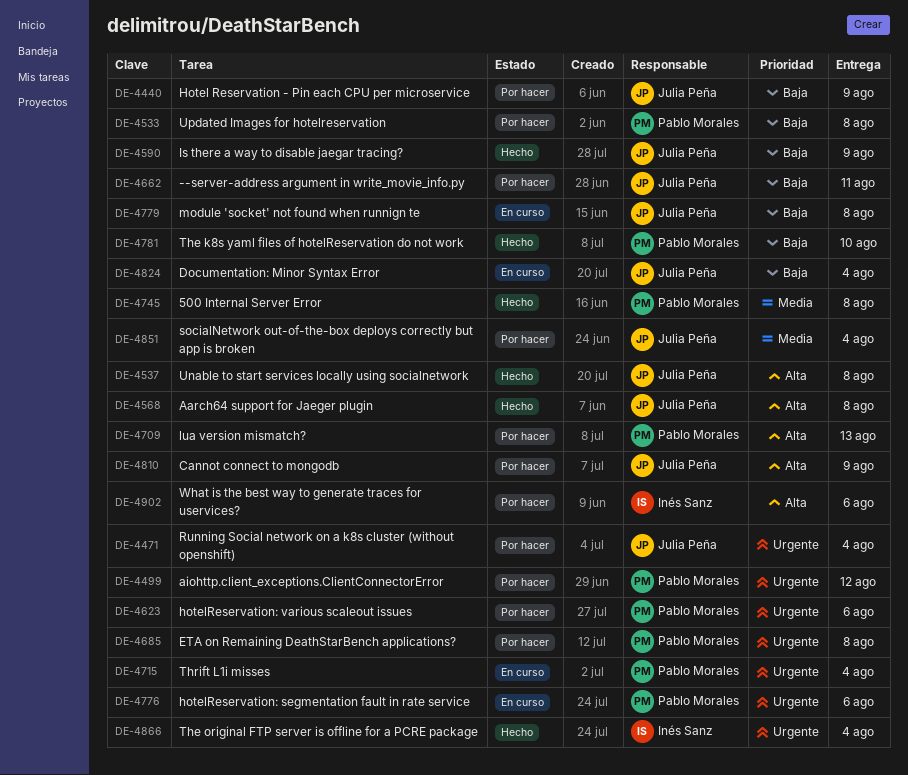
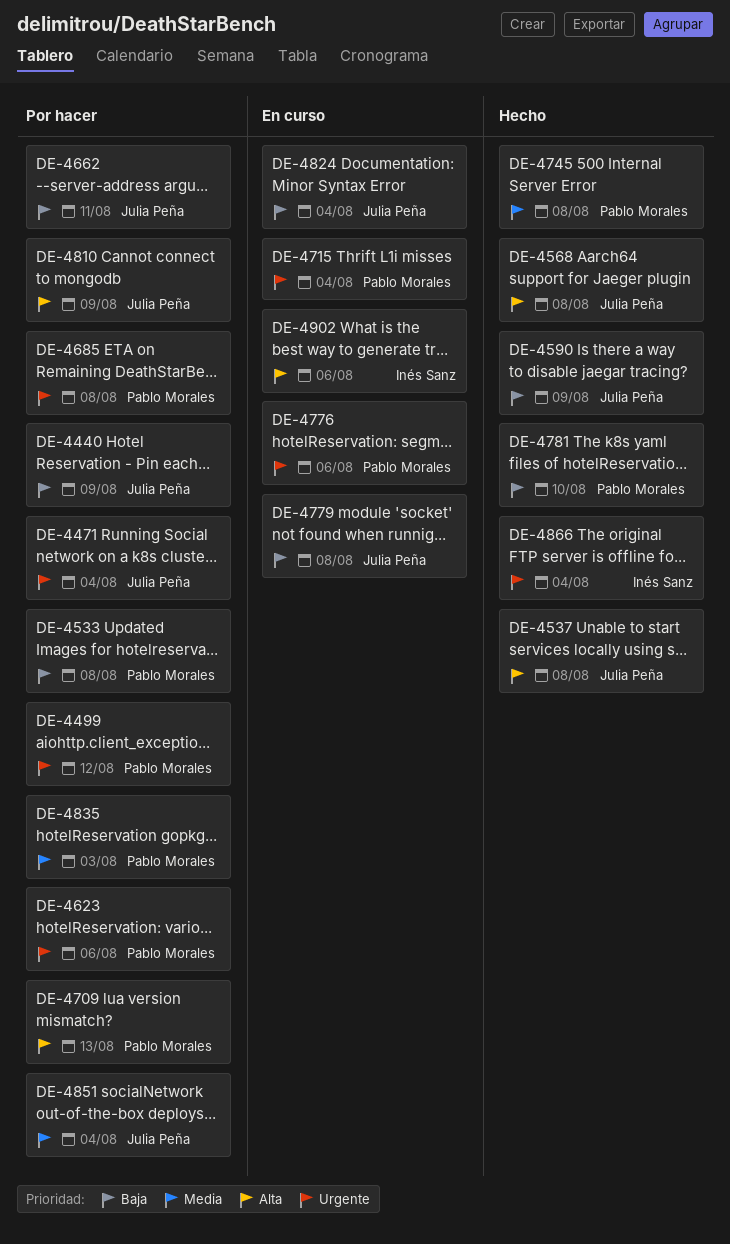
DE-4835: none -> present
DE-4902, status: Por hacer -> En curso

